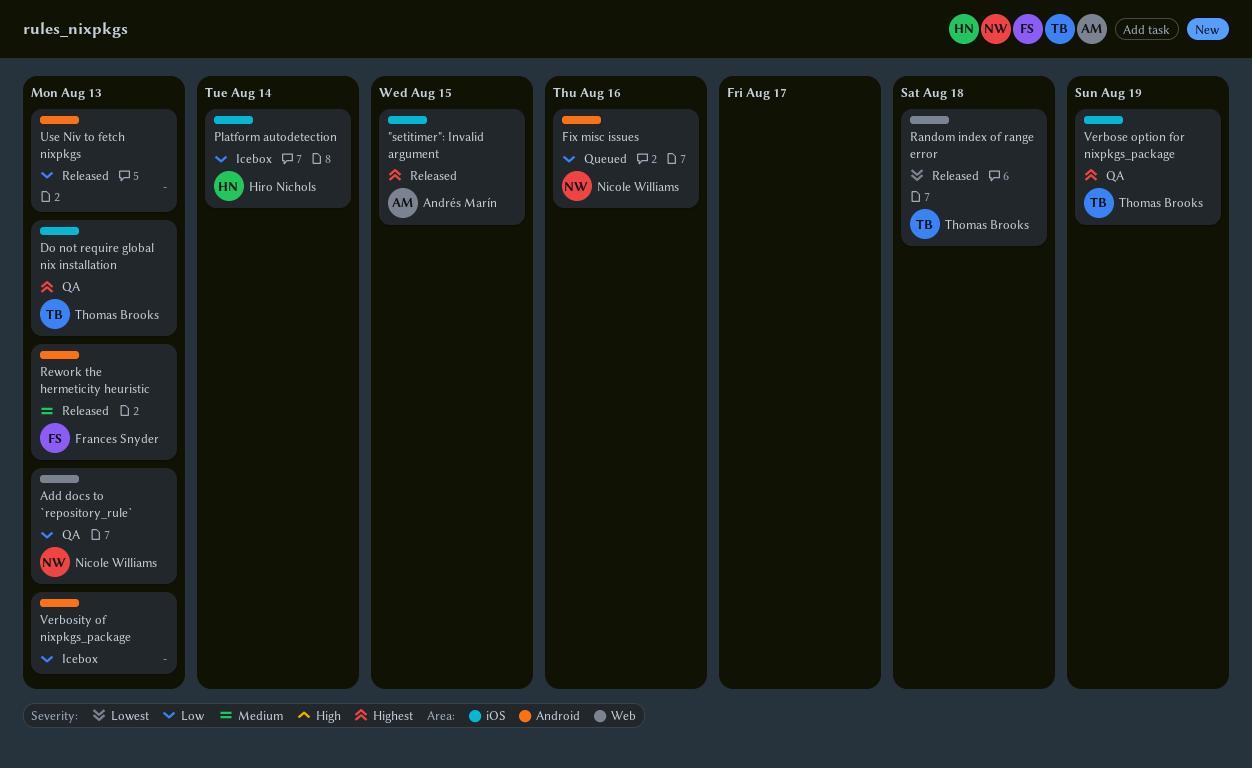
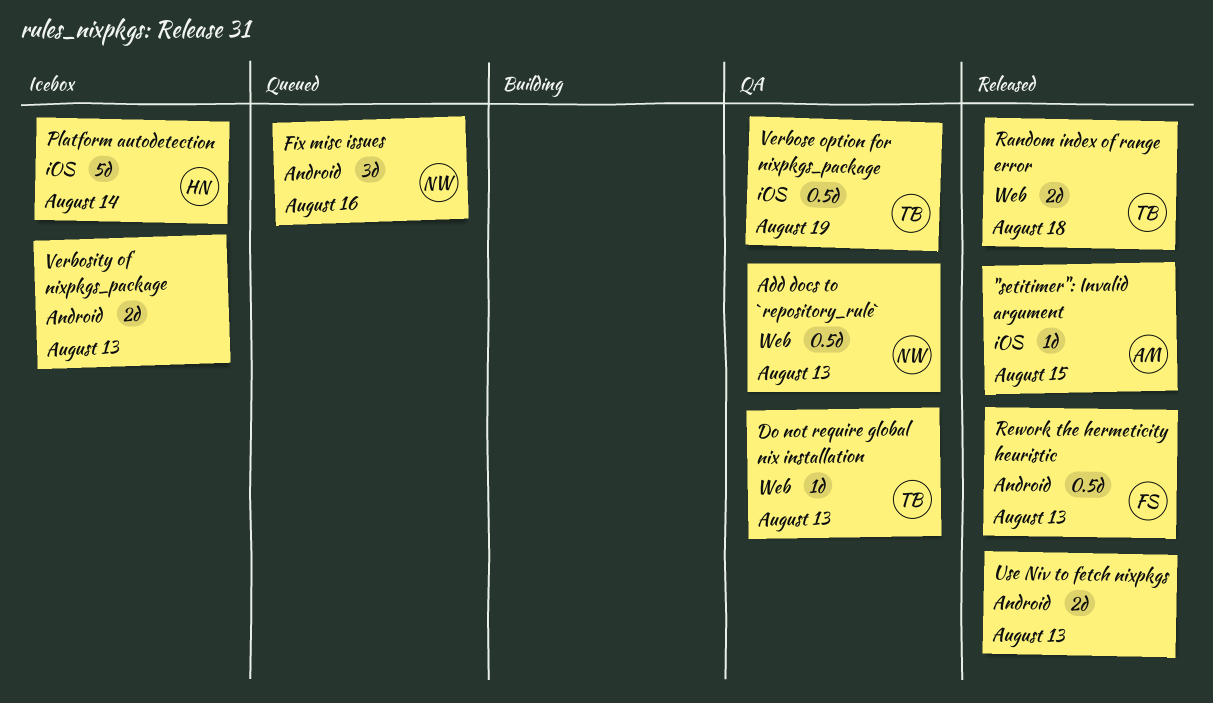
Do not require global nix installation, label: iOS -> Web

